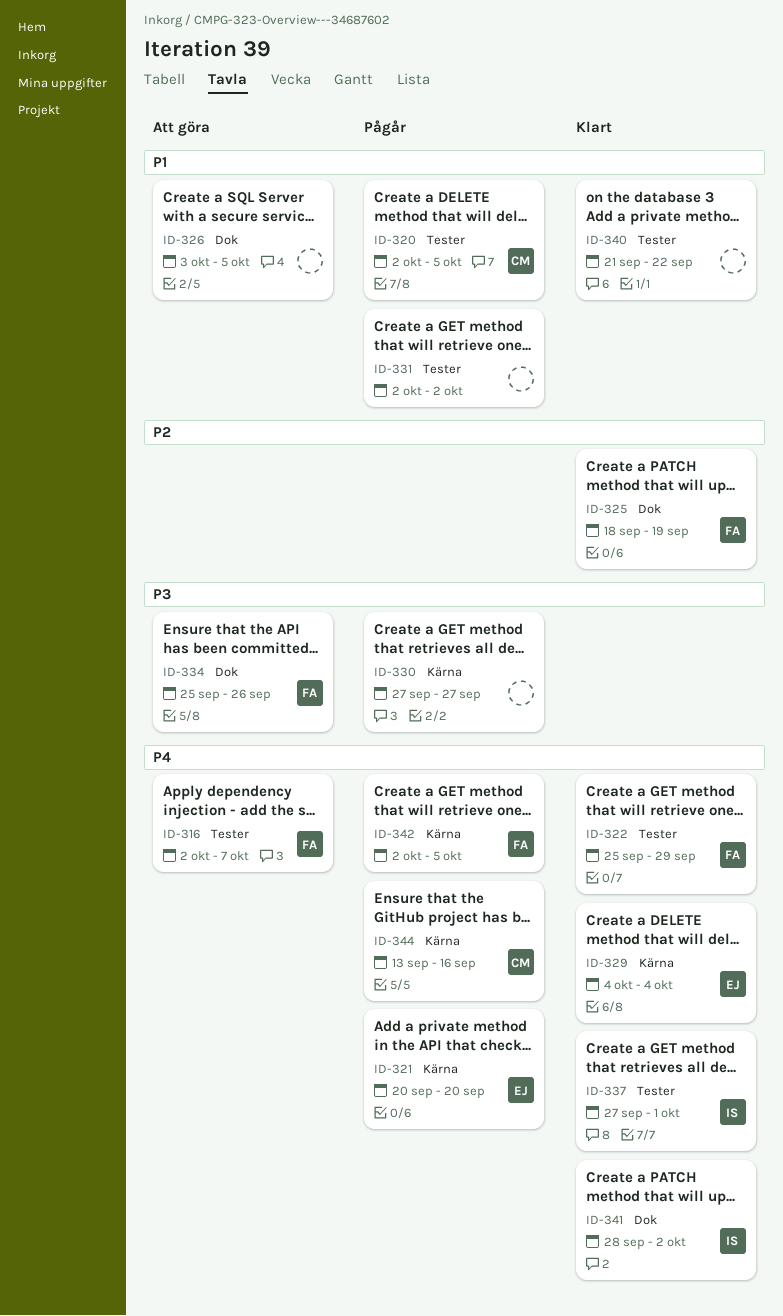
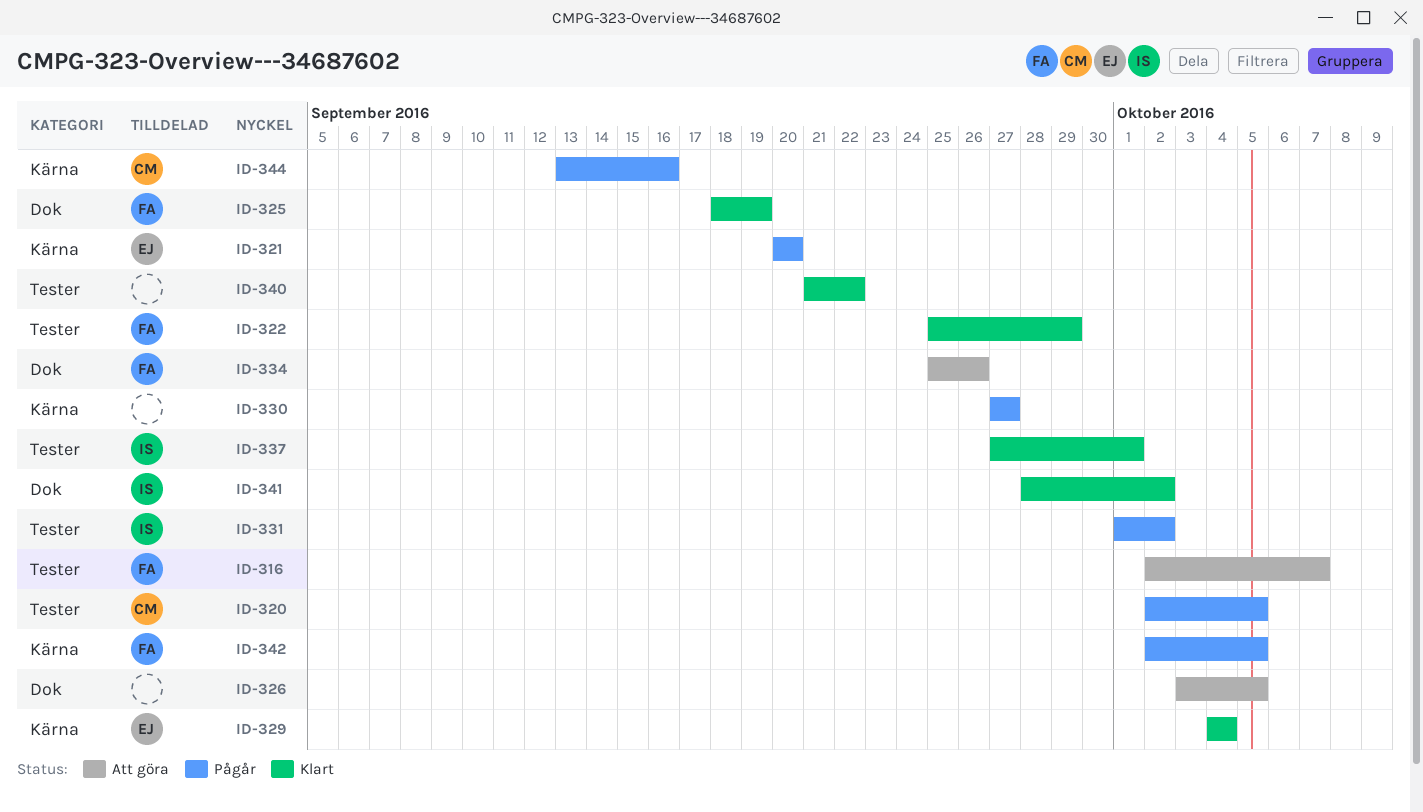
ID-331, owner: none -> IS
ID-331, start: Oct 2 -> Oct 1

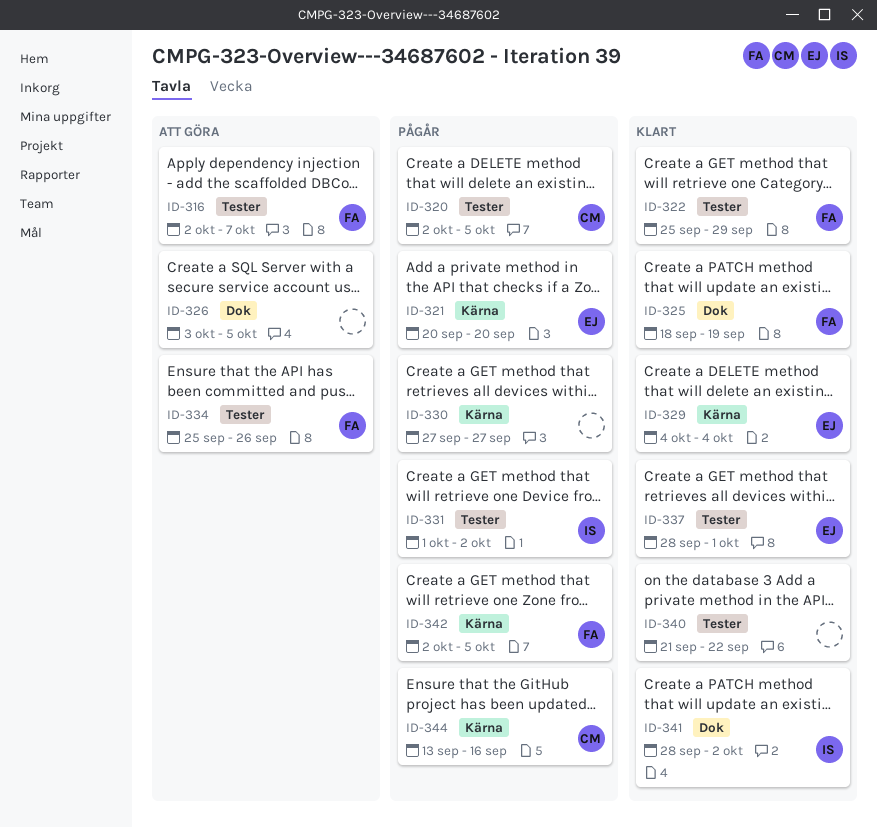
ID-334, label: Dok -> Tester
ID-337, owner: IS -> EJ
ID-337, start: Sep 27 -> Sep 28

